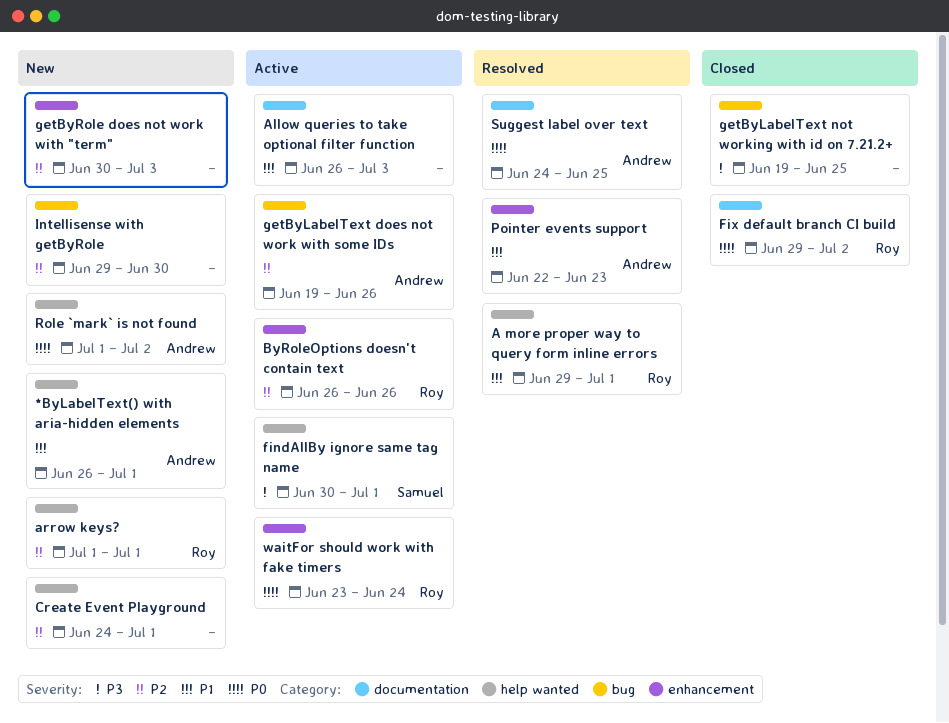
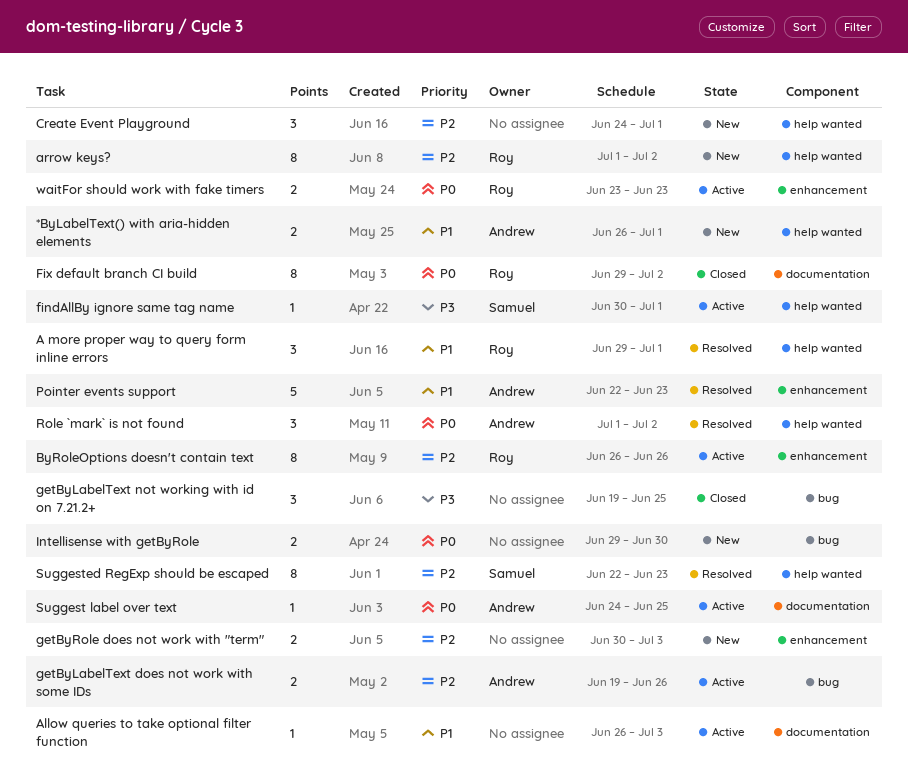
arrow keys?, due: Jul 1 -> Jul 2
Intellisense with getByRole, priority: P2 -> P0
Role `mark` is not found, status: New -> Resolved
Suggest label over text, status: Resolved -> Active
Suggested RegExp should be escaped: none -> present
waitFor should work with fake timers, due: Jun 24 -> Jun 23

